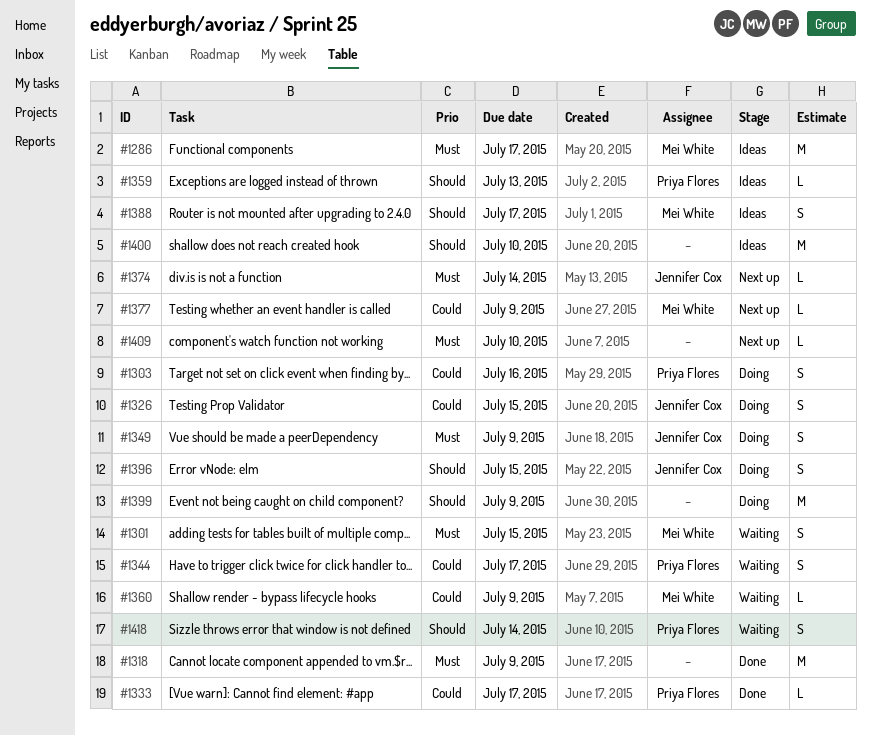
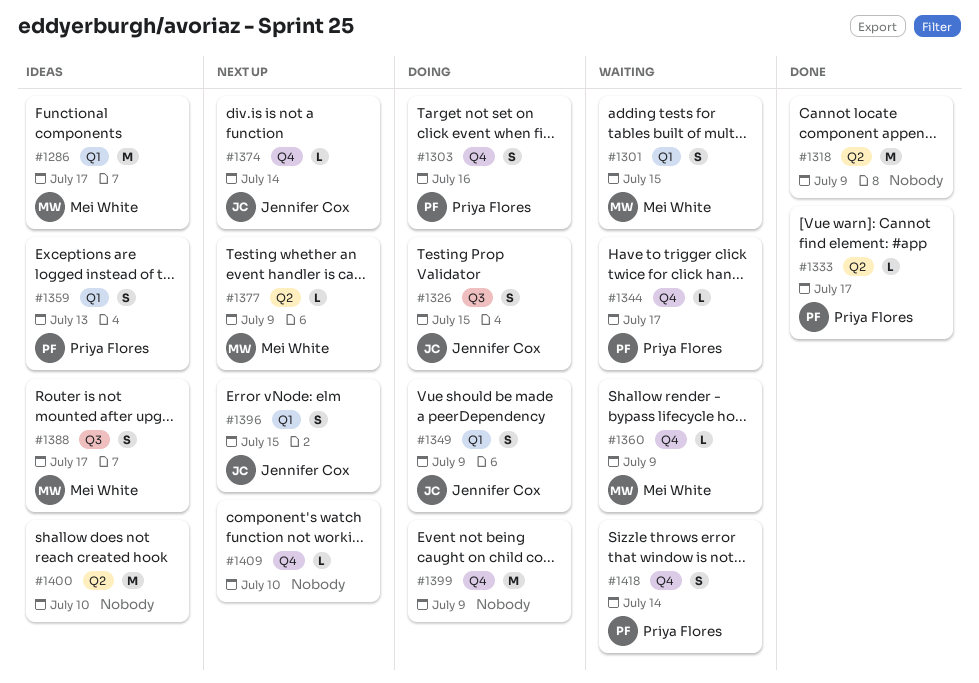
#1344, estimate: S -> L
#1359, estimate: L -> S
#1396, status: Doing -> Next up

